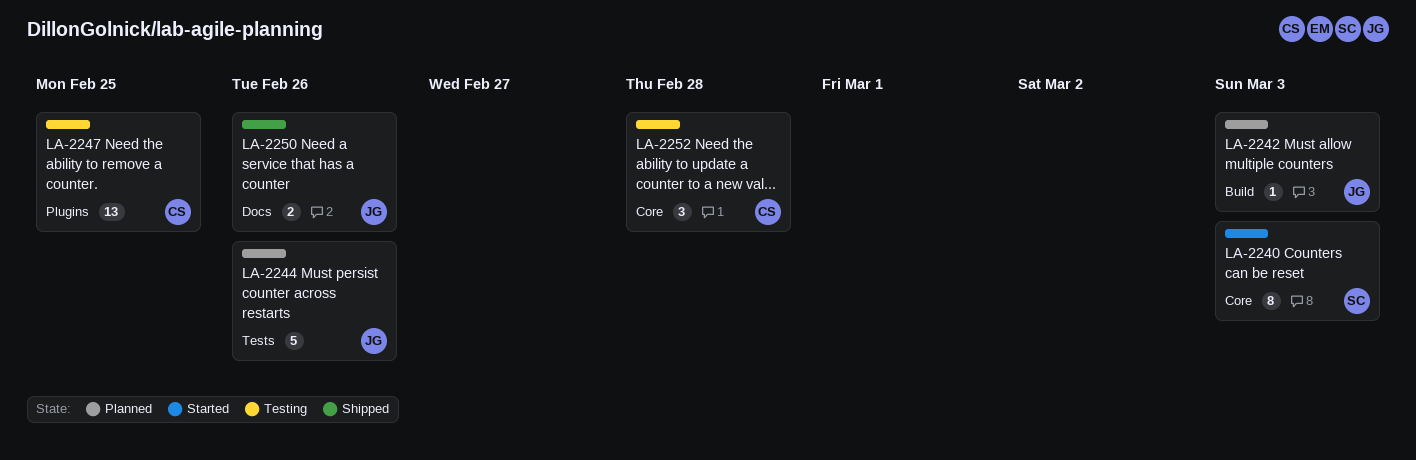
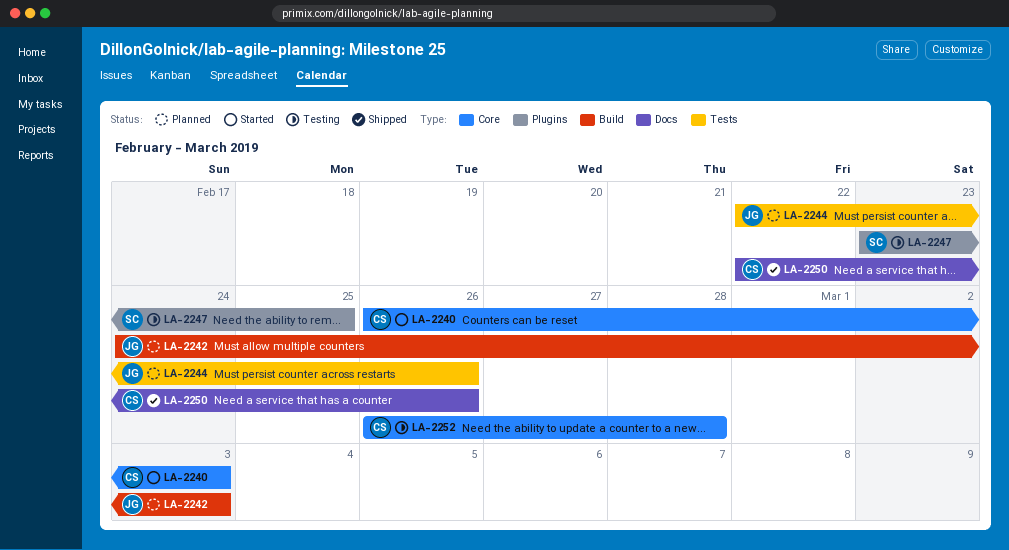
LA-2240, owner: SC -> CS
LA-2247, owner: CS -> SC
LA-2250, owner: JG -> CS

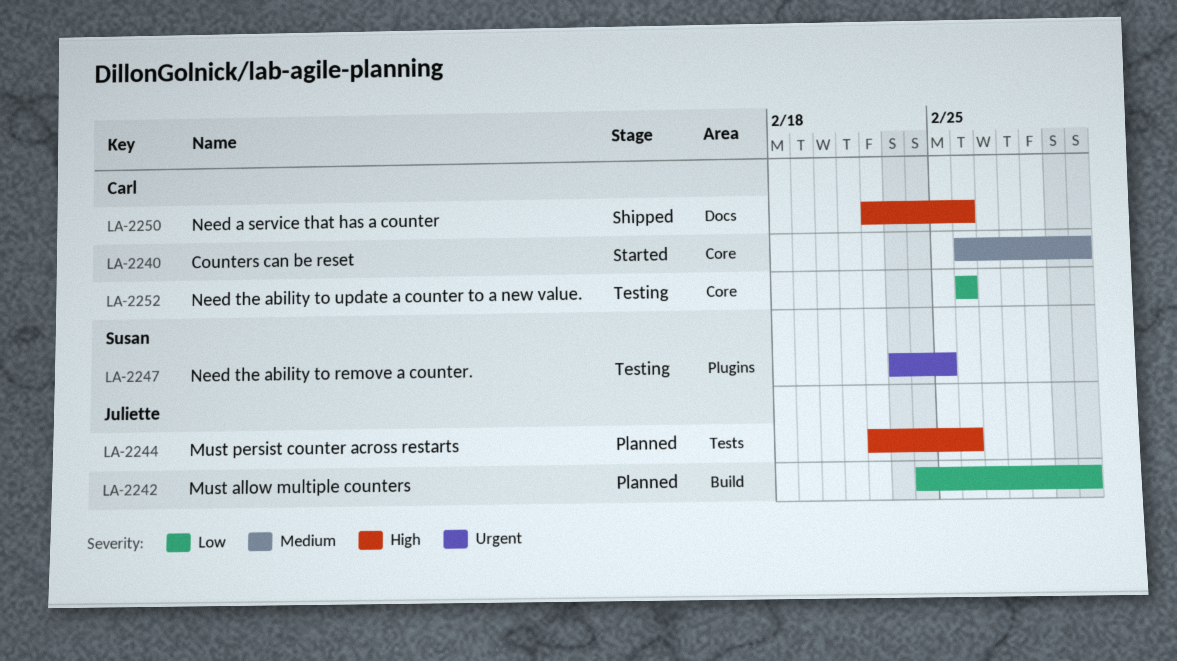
LA-2252, due: Feb 28 -> Feb 26

